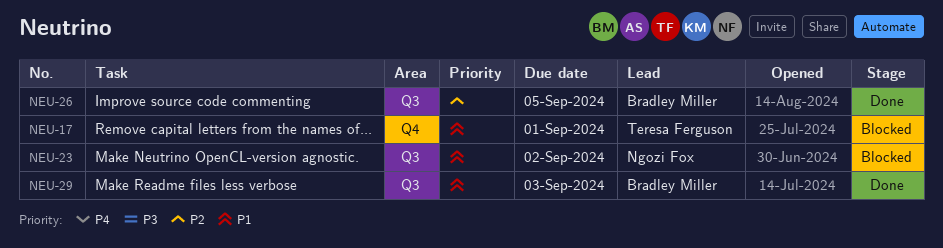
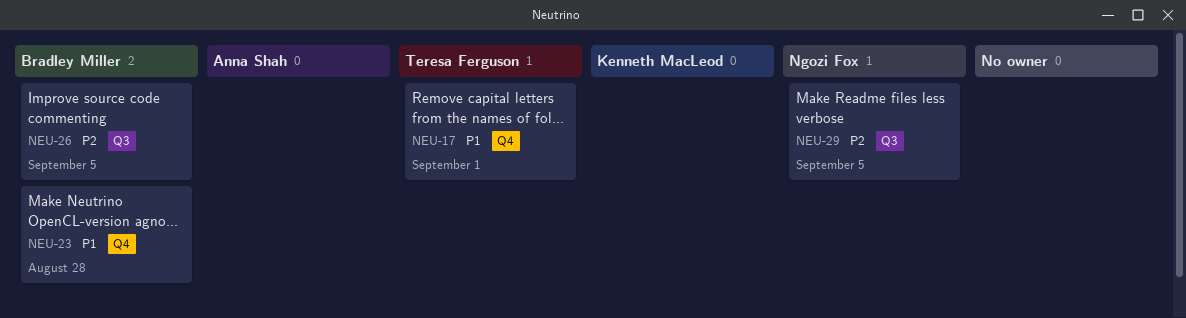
NEU-23, owner: Ngozi Fox -> Bradley Miller
NEU-23, label: Q3 -> Q4
NEU-23, due: Sep 2 -> Aug 28
NEU-29, owner: Bradley Miller -> Ngozi Fox
NEU-29, priority: P1 -> P2
NEU-29, due: Sep 3 -> Sep 5

